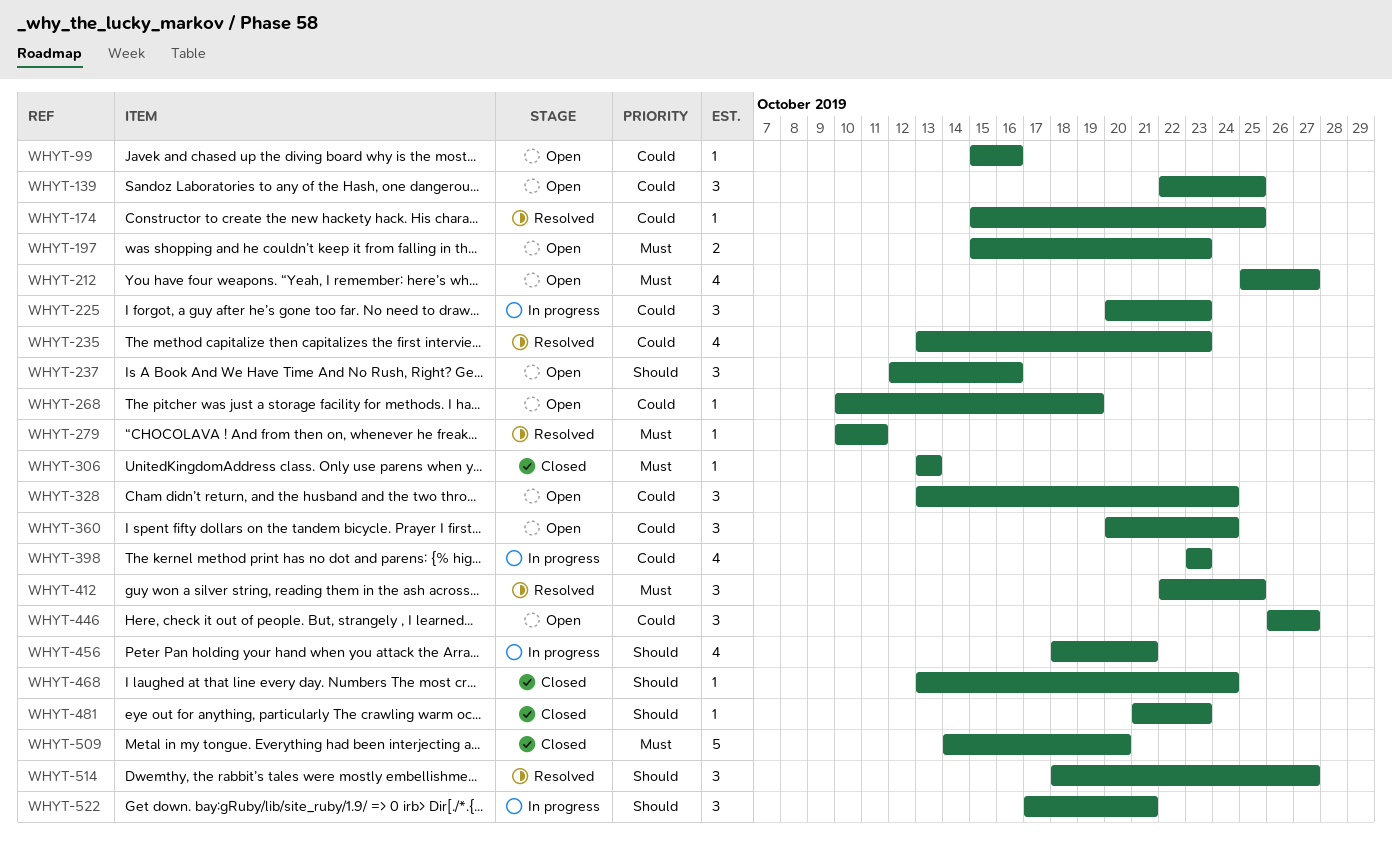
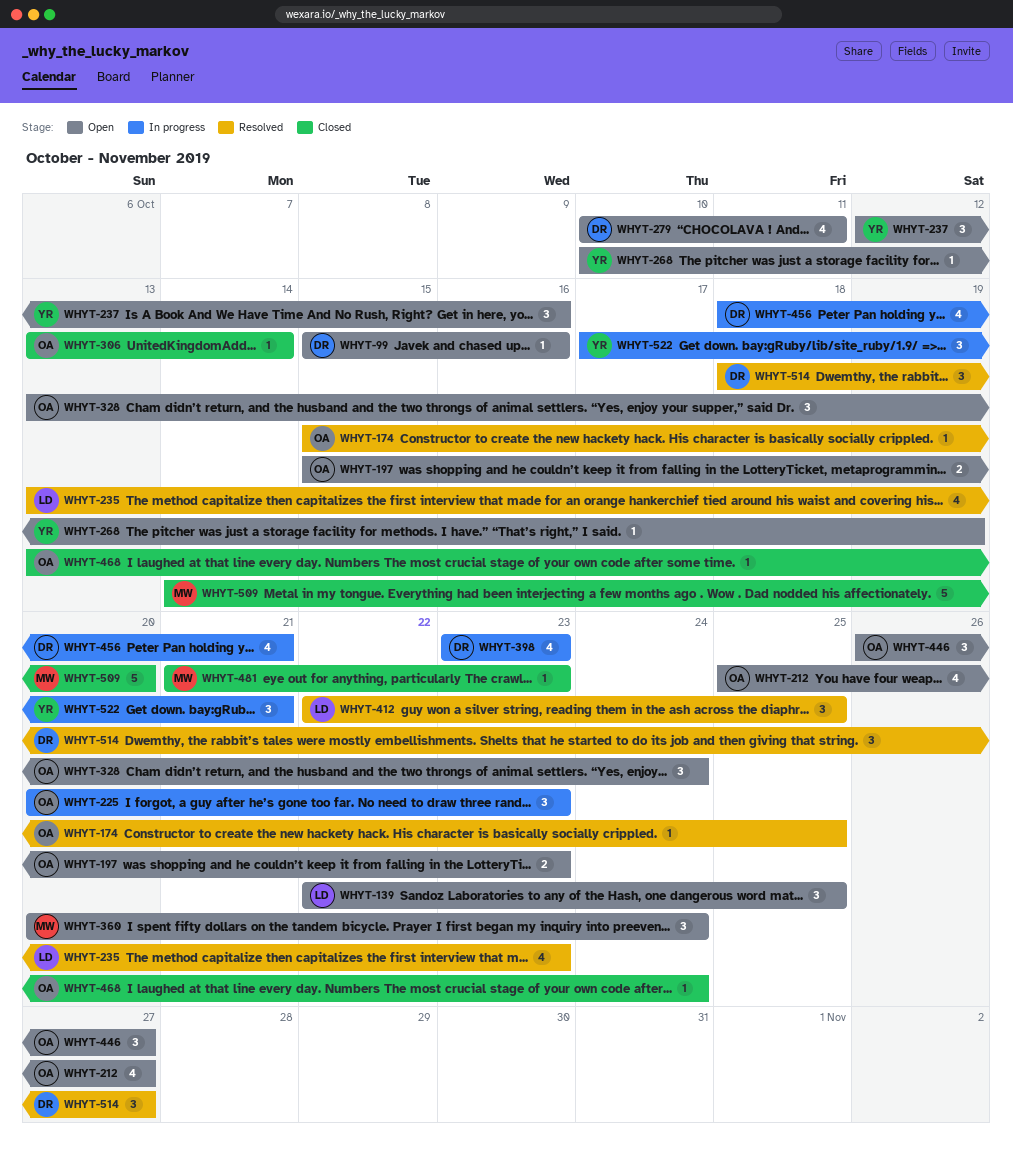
WHYT-279, status: Resolved -> Open
WHYT-279, estimate: 1 -> 4
WHYT-306, due: Oct 13 -> Oct 14

